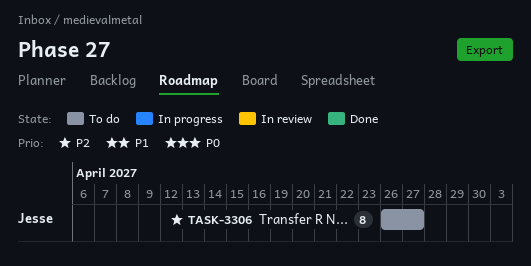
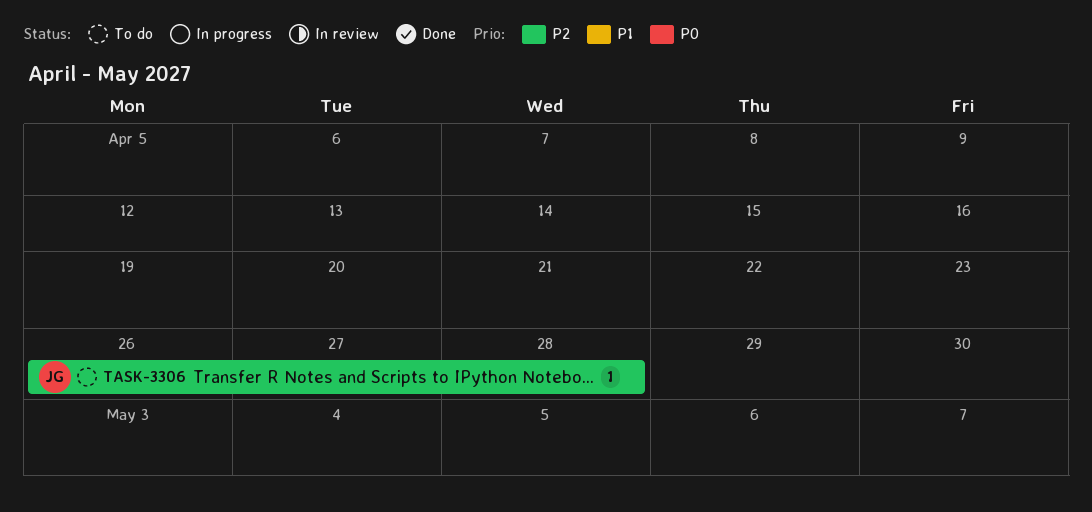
TASK-3306, estimate: 8 -> 1
TASK-3306, due: Apr 27 -> Apr 28

